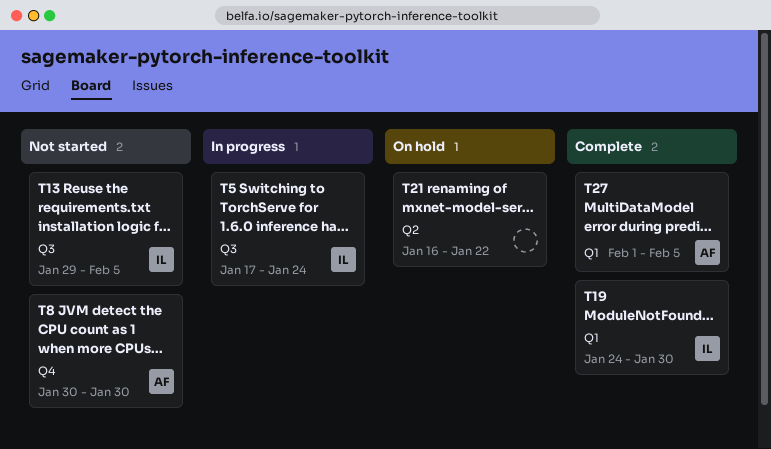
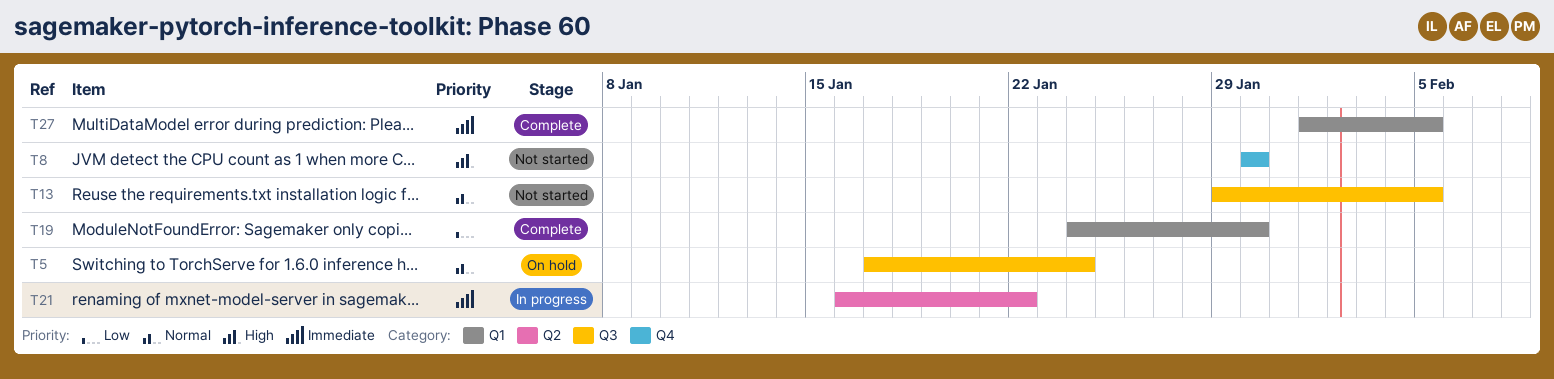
T5, status: In progress -> On hold
T21, status: On hold -> In progress

